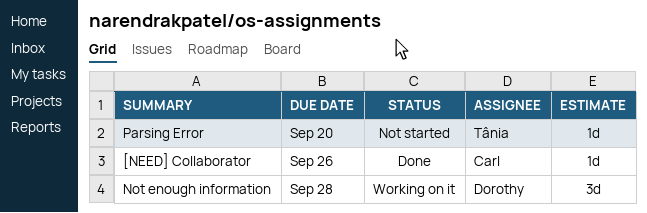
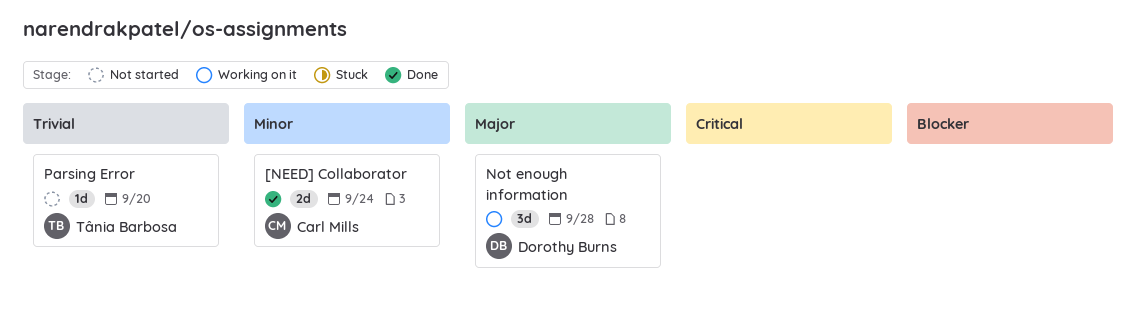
[NEED] Collaborator, estimate: 1d -> 2d
[NEED] Collaborator, due: Sep 26 -> Sep 24

